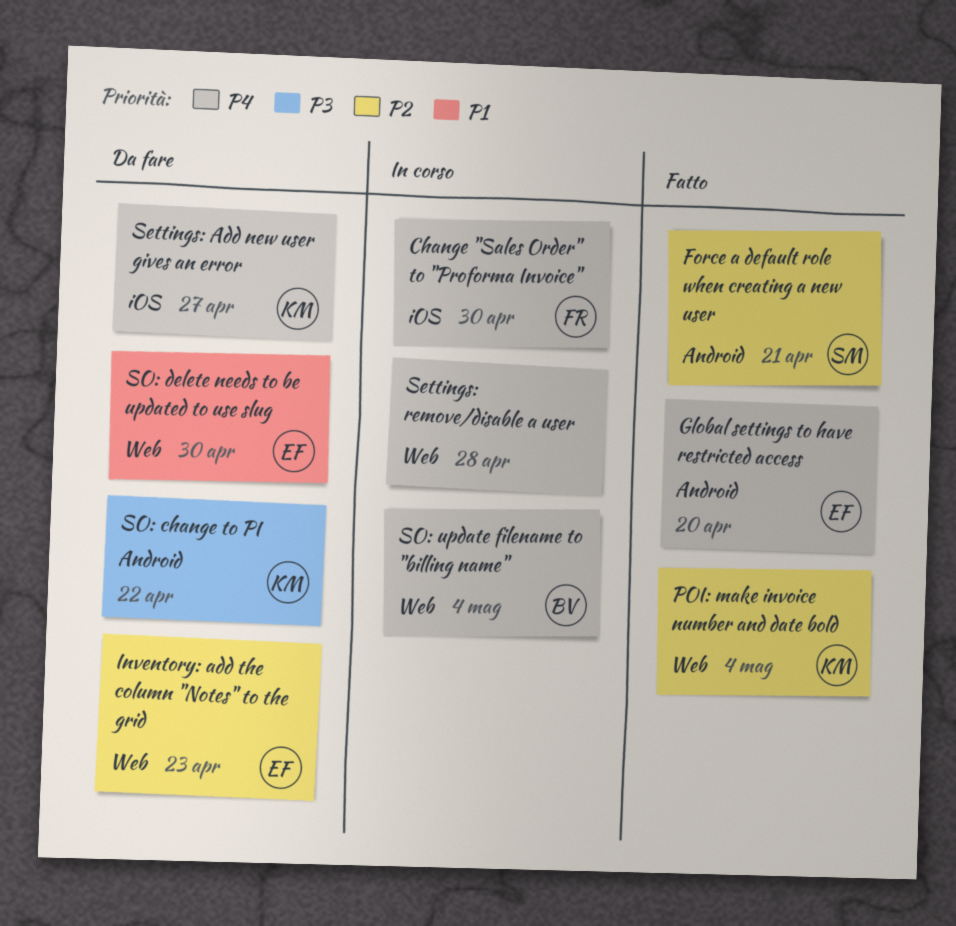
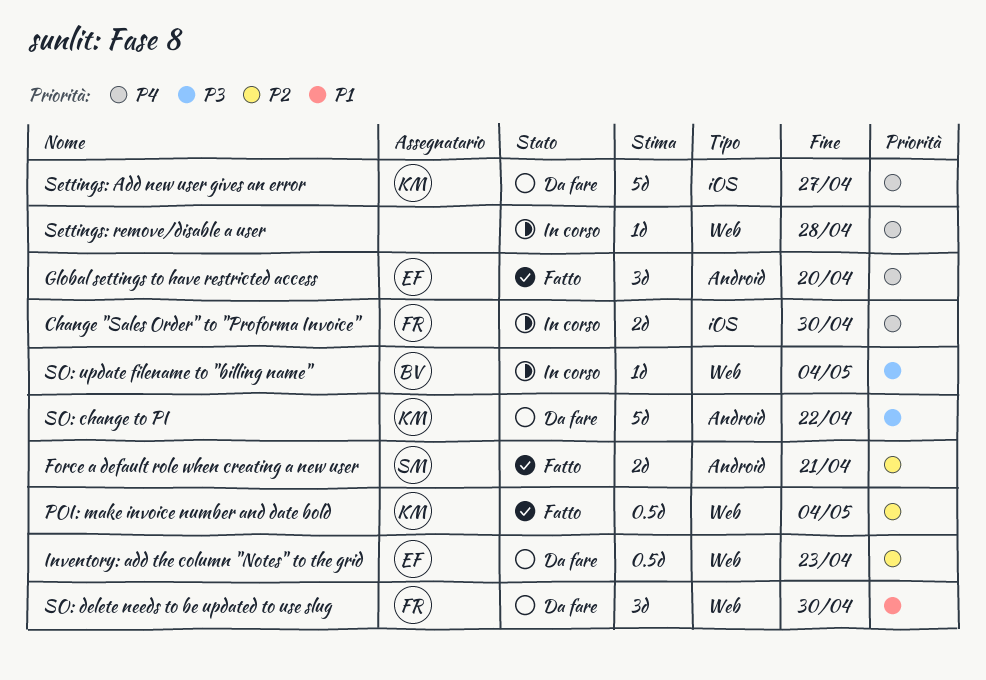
SO: delete needs to be updated to use slug, owner: EF -> FR
SO: update filename to "billing name", priority: P4 -> P3

